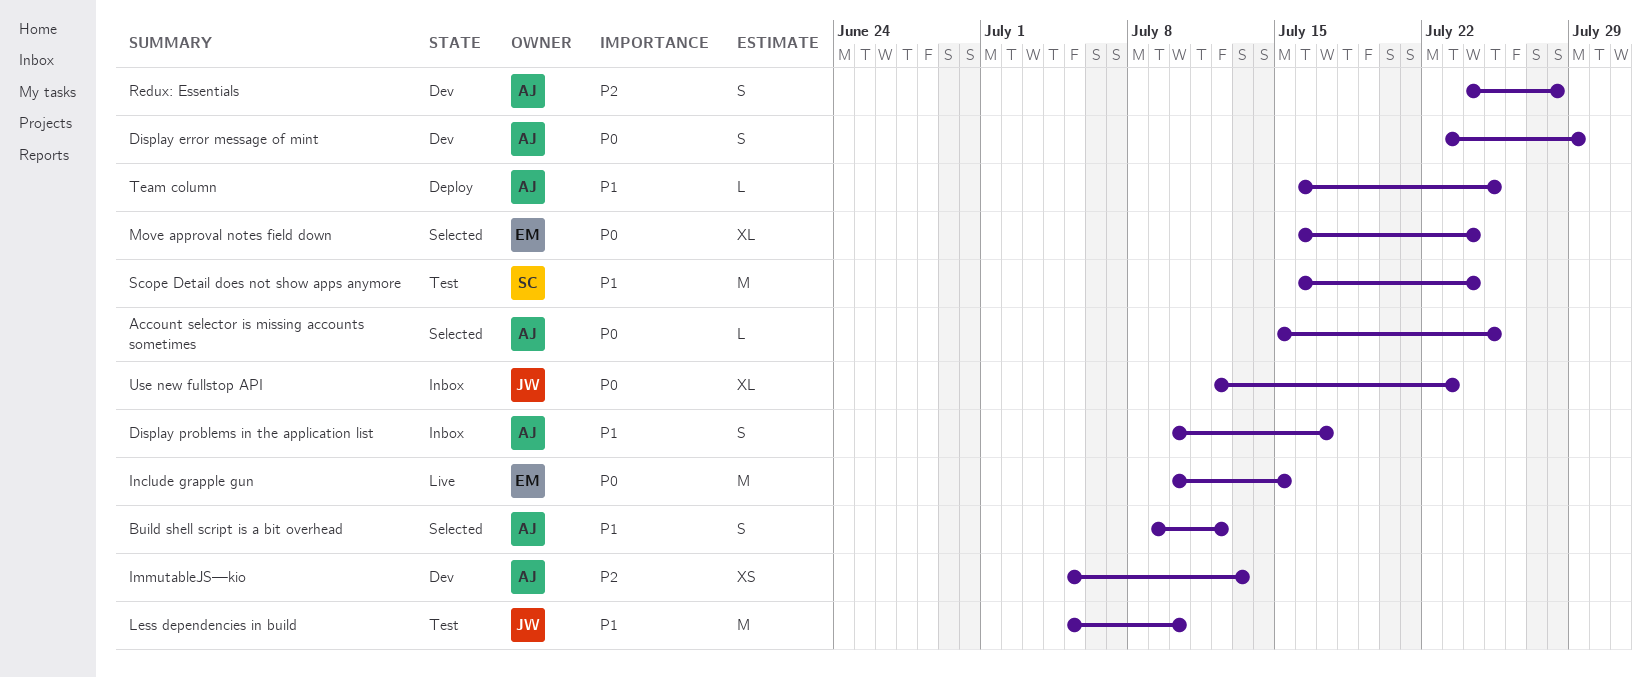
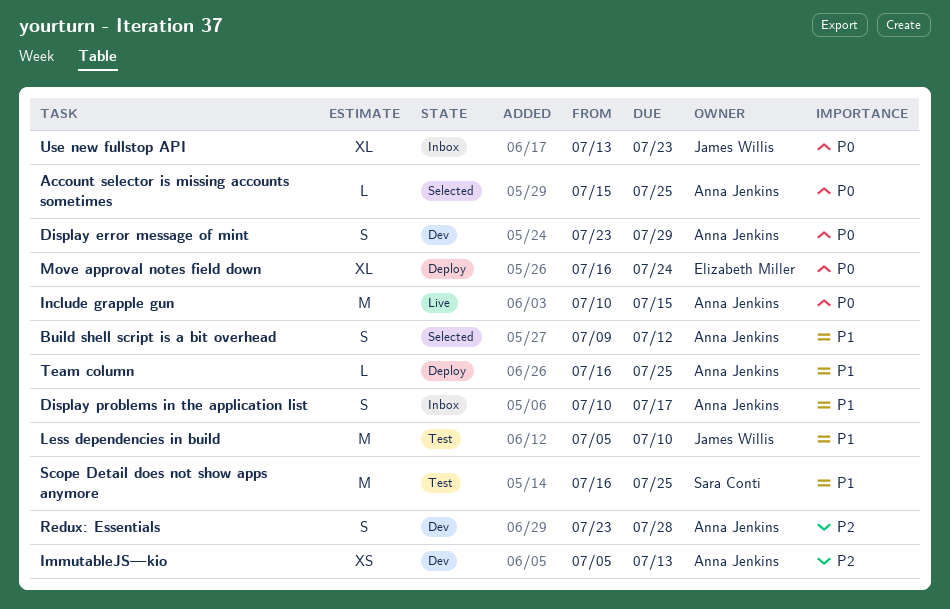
Include grapple gun, owner: Elizabeth Miller -> Anna Jenkins
Move approval notes field down, status: Selected -> Deploy
Redux: Essentials, start: Jul 24 -> Jul 23
Scope Detail does not show apps anymore, due: Jul 24 -> Jul 25
Use new fullstop API, start: Jul 12 -> Jul 13

